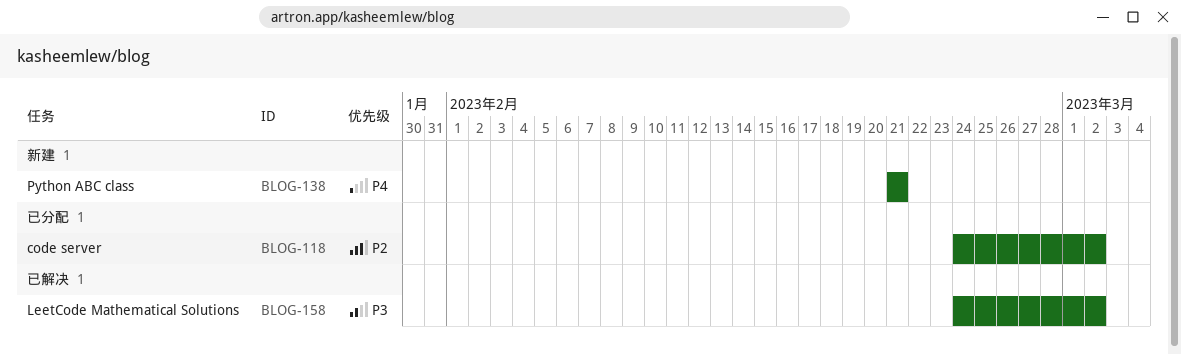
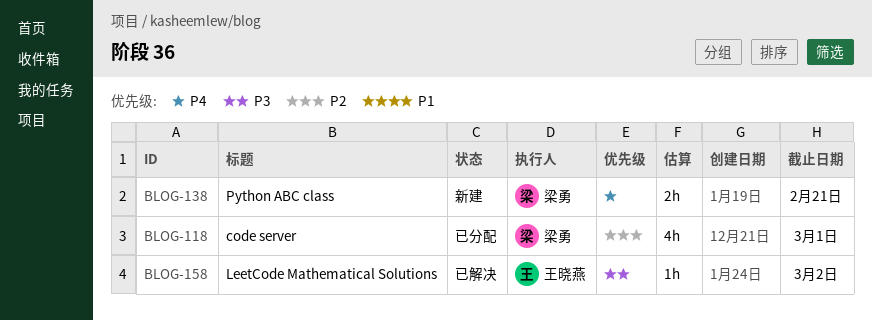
BLOG-118, due: Mar 2 -> Mar 1

